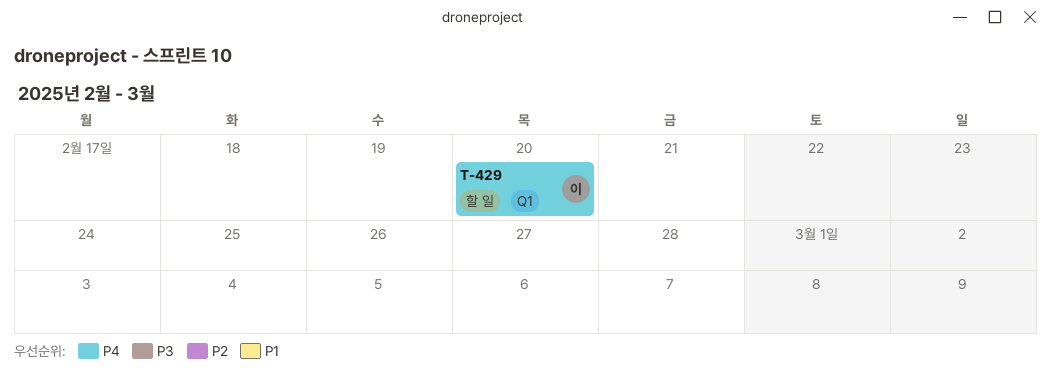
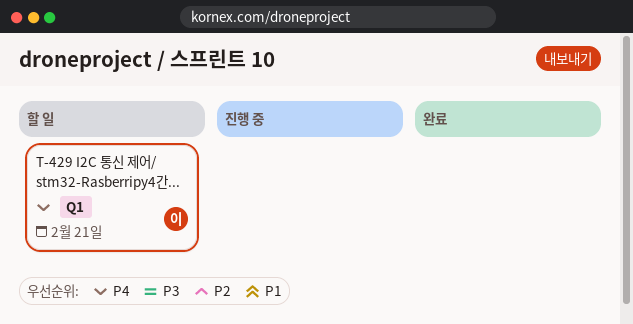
T-429, due: Feb 20 -> Feb 21

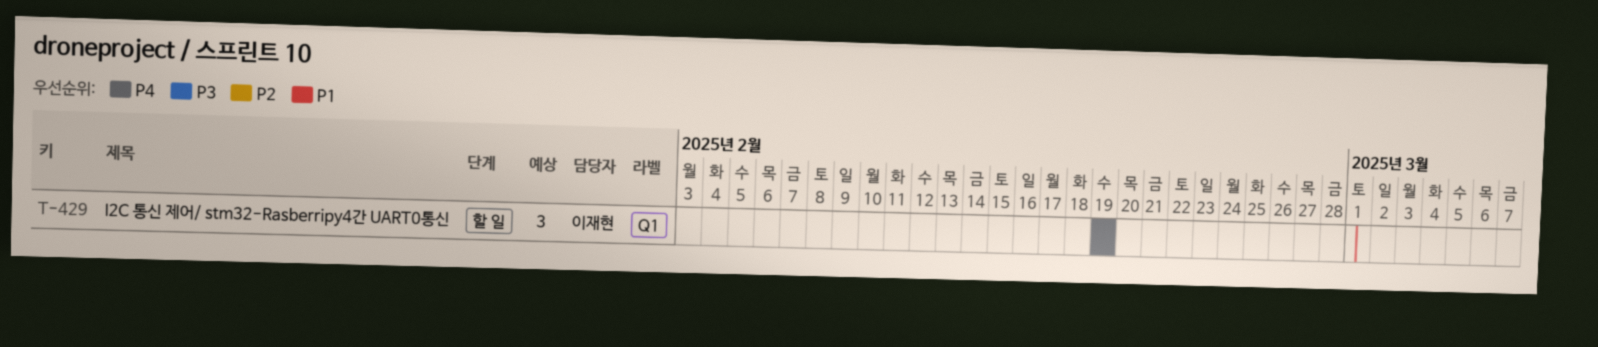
T-429, due: Feb 21 -> Feb 19

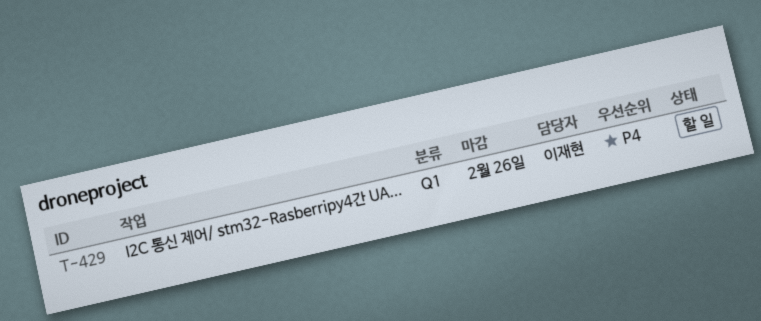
T-429, due: Feb 19 -> Feb 26

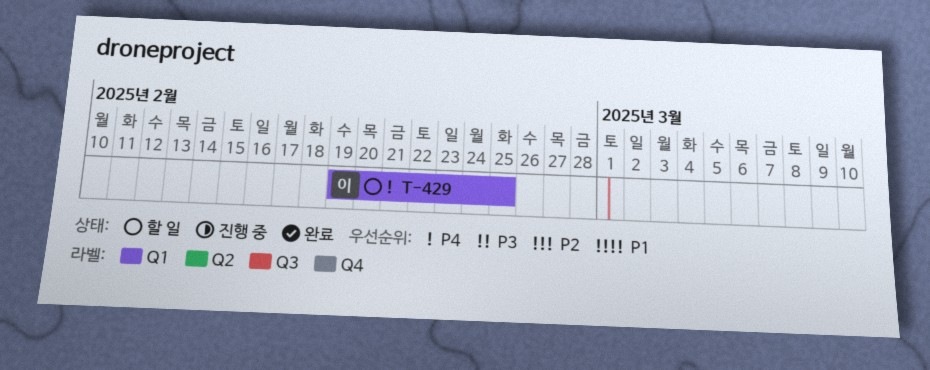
T-429, due: Feb 26 -> Feb 25

